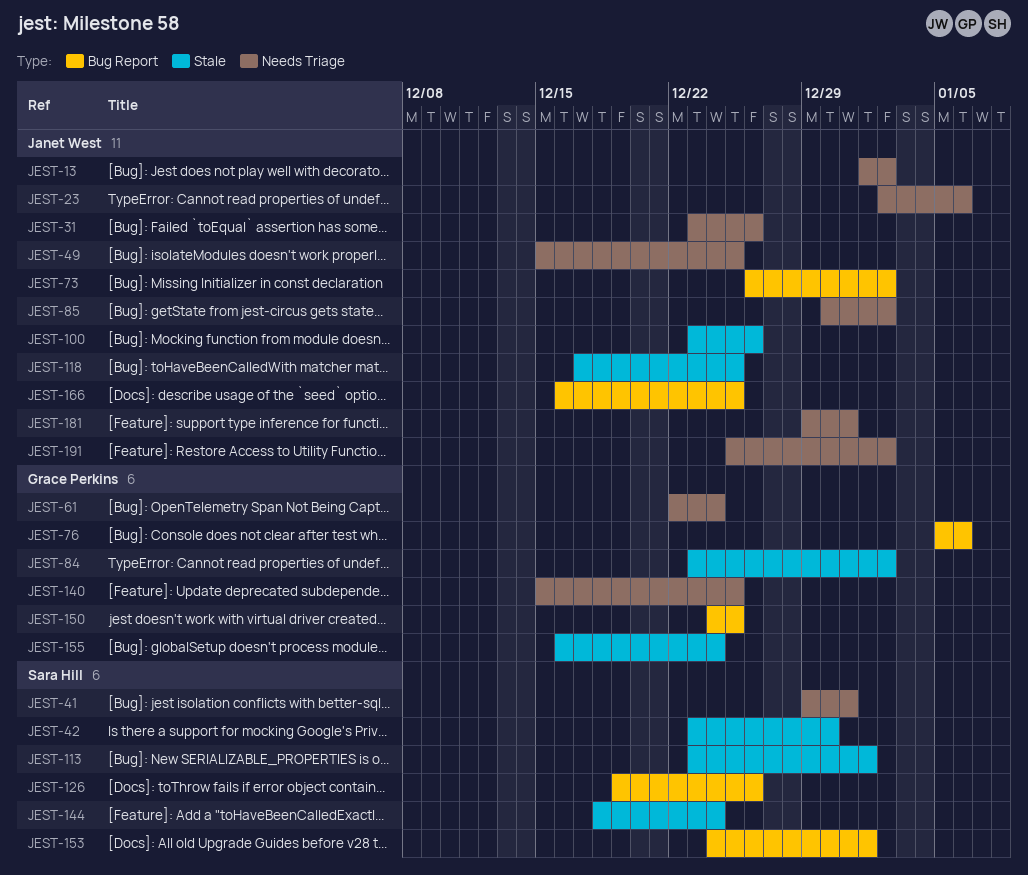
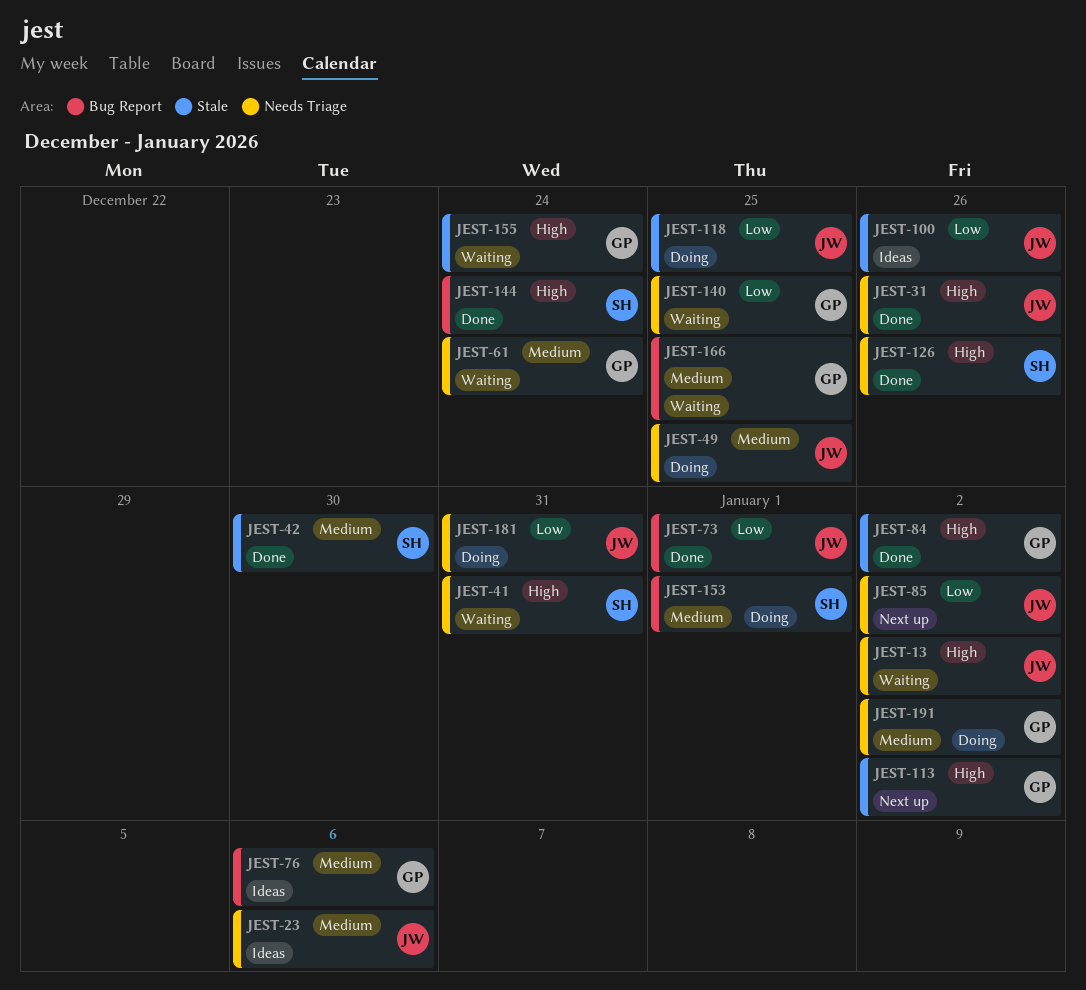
JEST-73, due: Jan 2 -> Jan 1
JEST-113, owner: Sara Hill -> Grace Perkins
JEST-113, due: Jan 1 -> Jan 2
JEST-126, label: Bug Report -> Needs Triage
JEST-144, label: Stale -> Bug Report
JEST-150: present -> none
JEST-166, owner: Janet West -> Grace Perkins
JEST-191, owner: Janet West -> Grace Perkins

